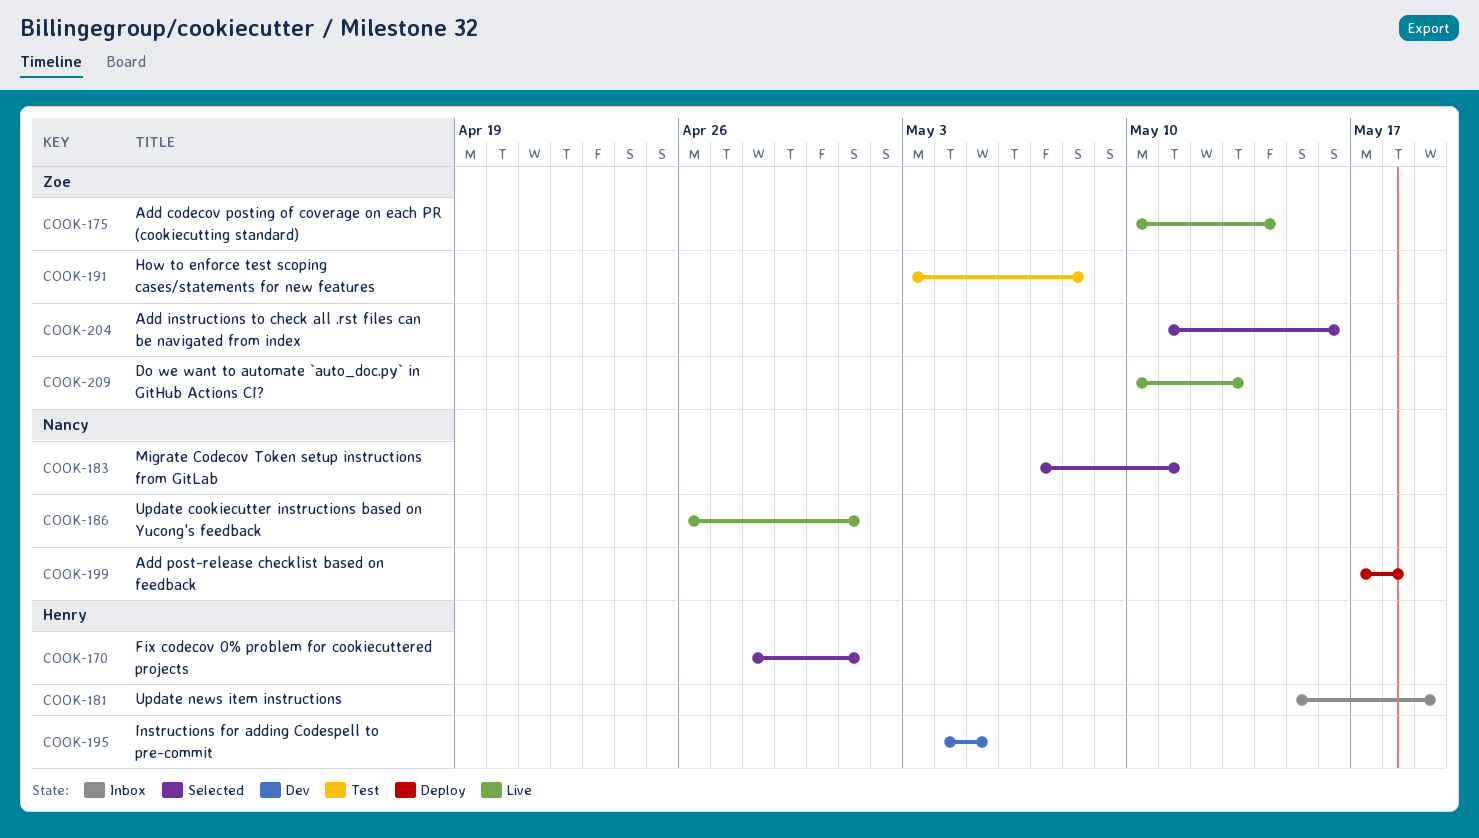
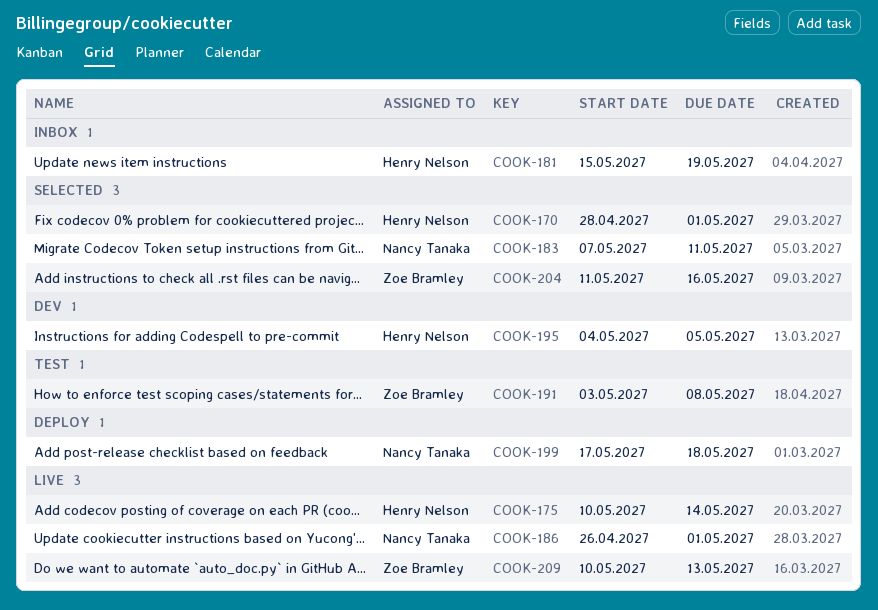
COOK-175, owner: Zoe Bramley -> Henry Nelson

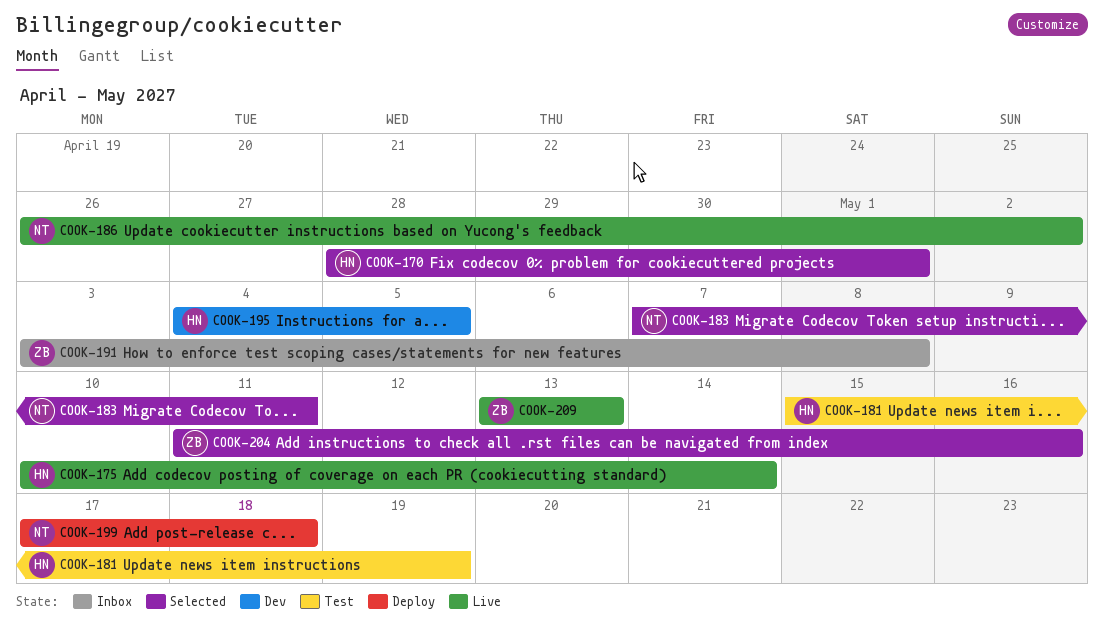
COOK-181, status: Inbox -> Test
COOK-186, due: May 1 -> May 2
COOK-191, status: Test -> Inbox
COOK-209, start: May 10 -> May 13

